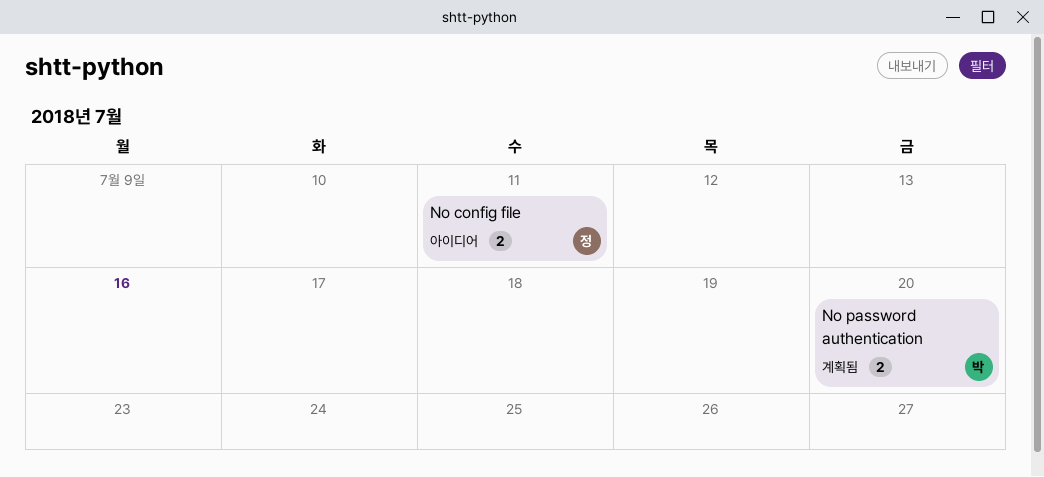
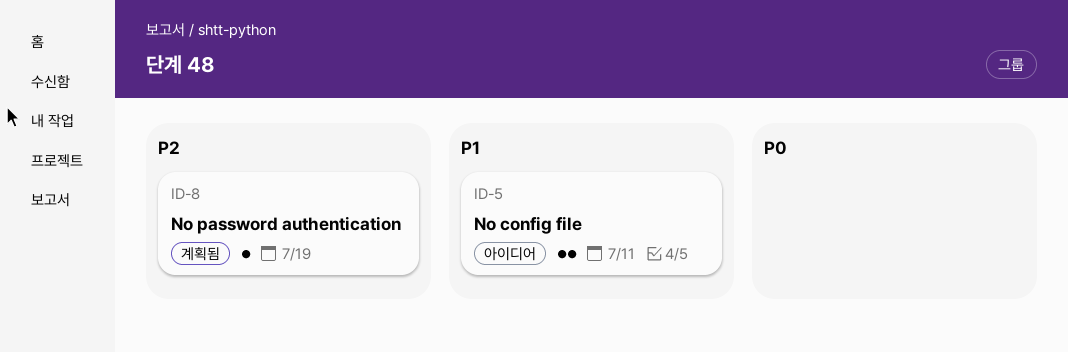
No password authentication, estimate: 2 -> 1
No password authentication, due: Jul 20 -> Jul 19

